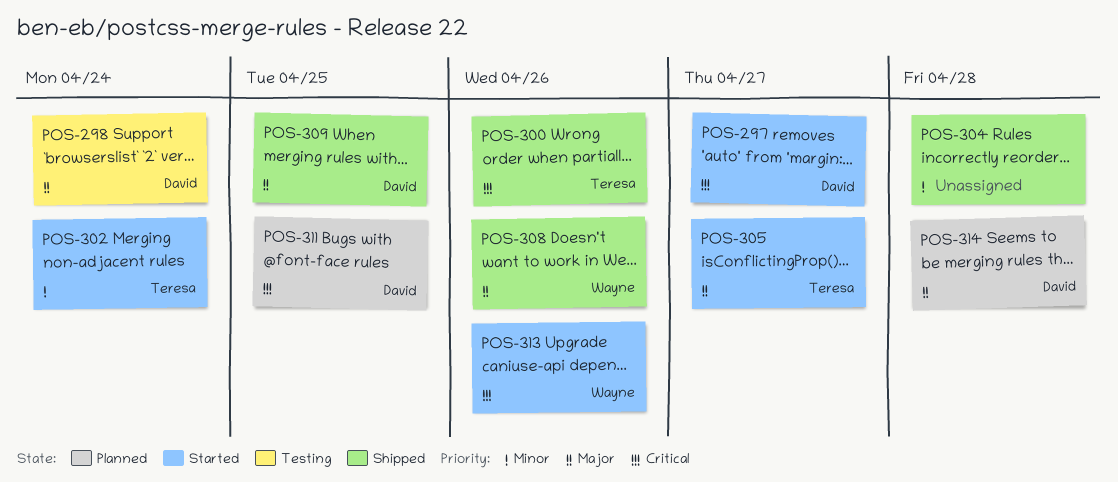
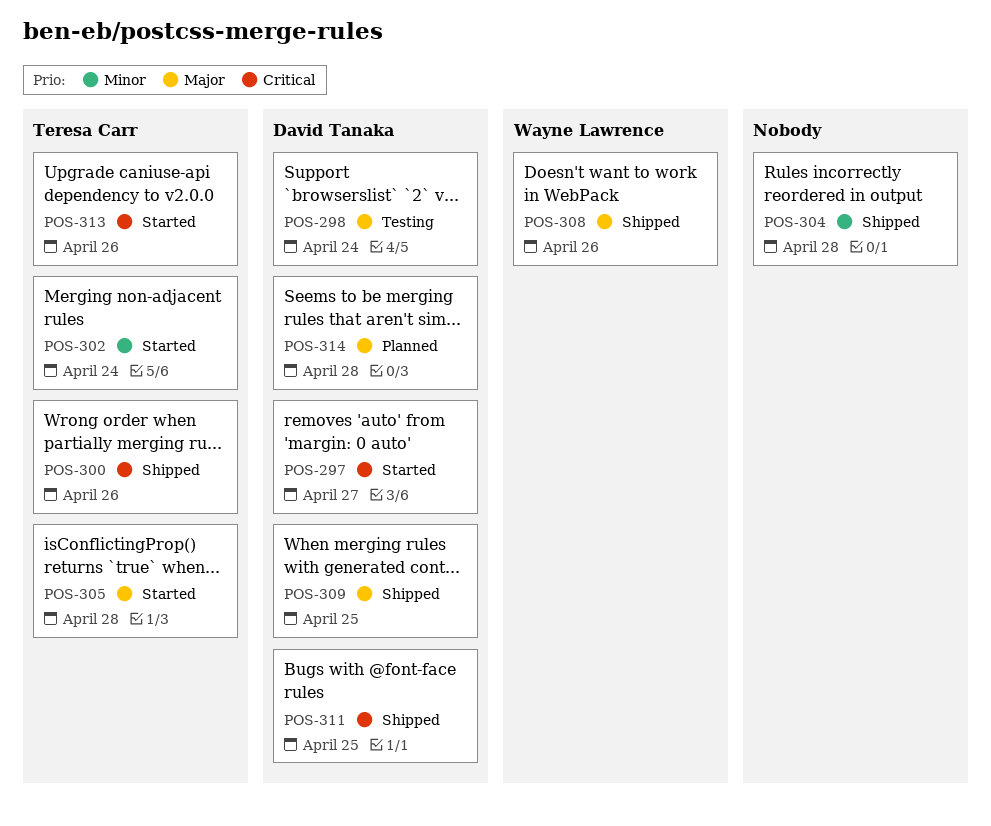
POS-305, due: Apr 27 -> Apr 28
POS-311, status: Planned -> Shipped
POS-313, owner: Wayne Lawrence -> Teresa Carr

